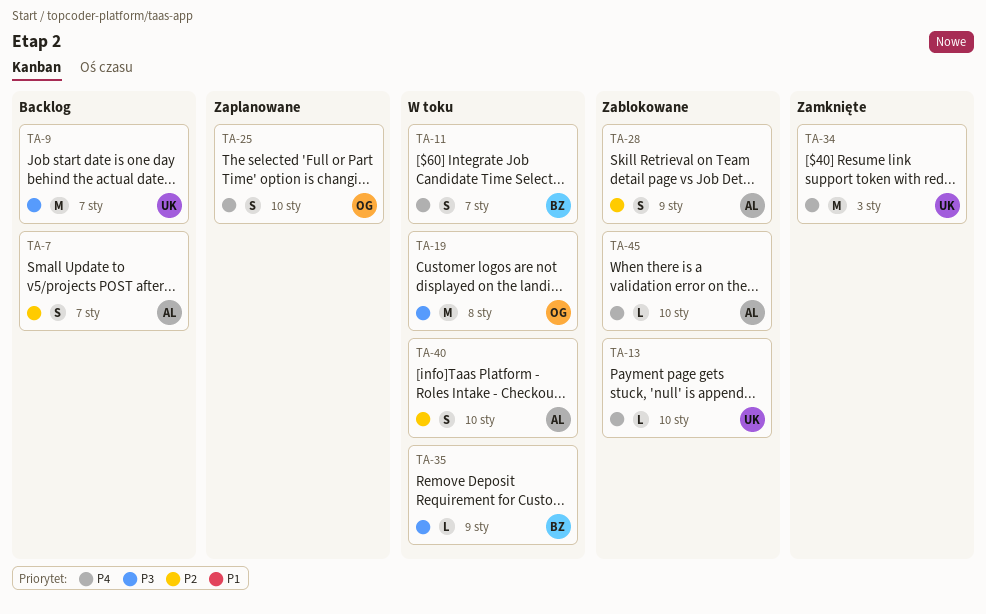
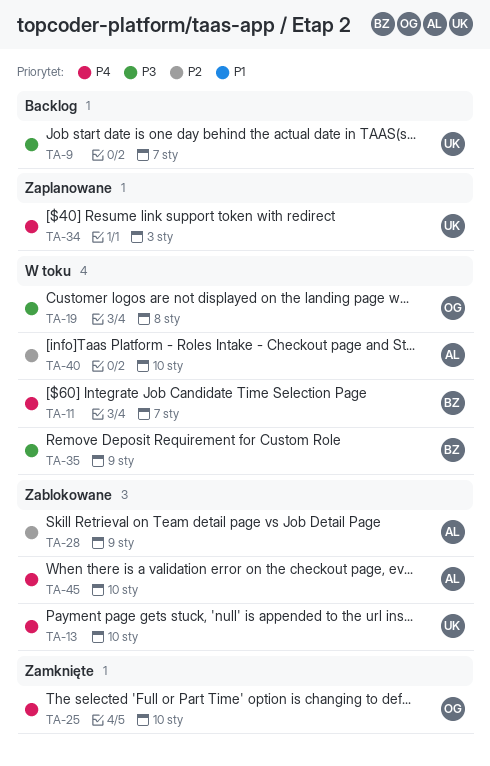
TA-7: present -> none
TA-25, status: Zaplanowane -> Zamknięte
TA-34, status: Zamknięte -> Zaplanowane

